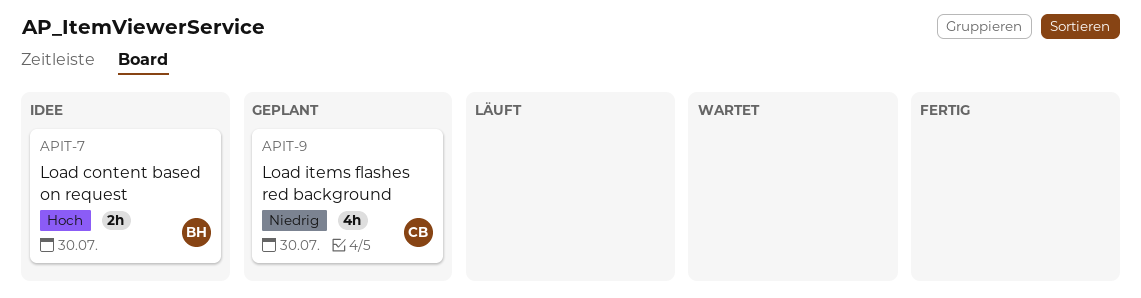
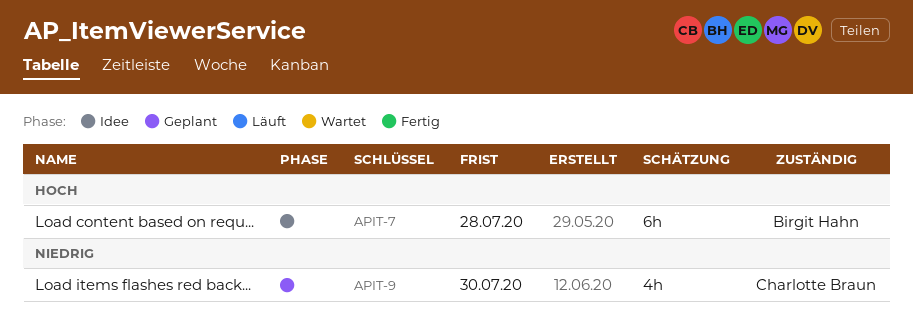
APIT-7, estimate: 2h -> 6h
APIT-7, due: Jul 30 -> Jul 28

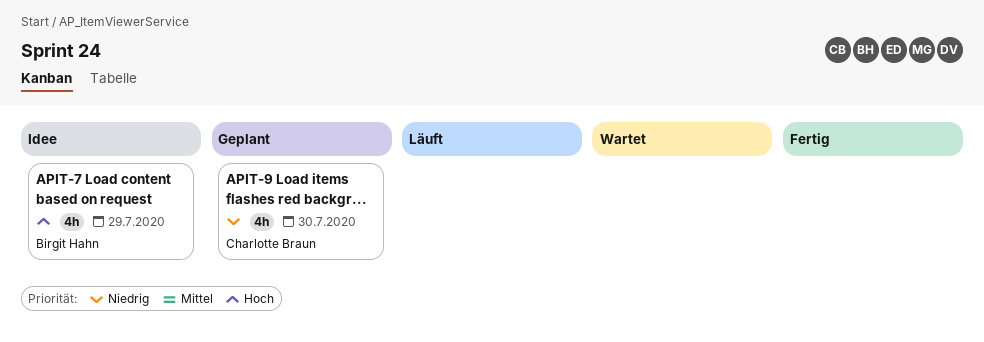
APIT-7, estimate: 6h -> 4h
APIT-7, due: Jul 28 -> Jul 29

